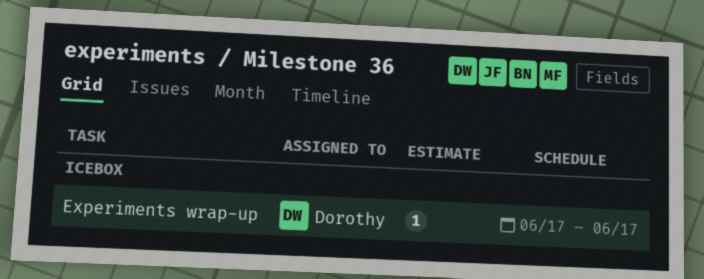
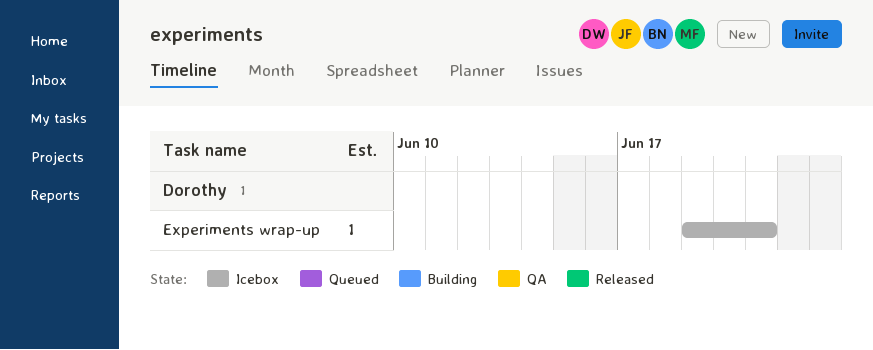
Experiments wrap-up, start: Jun 17 -> Jun 19
Experiments wrap-up, due: Jun 17 -> Jun 21

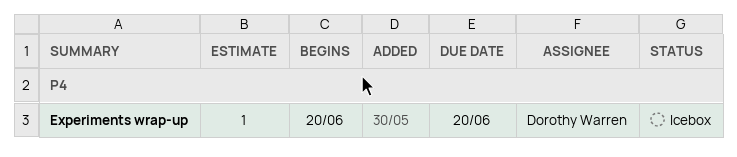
Experiments wrap-up, start: Jun 19 -> Jun 20
Experiments wrap-up, due: Jun 21 -> Jun 20

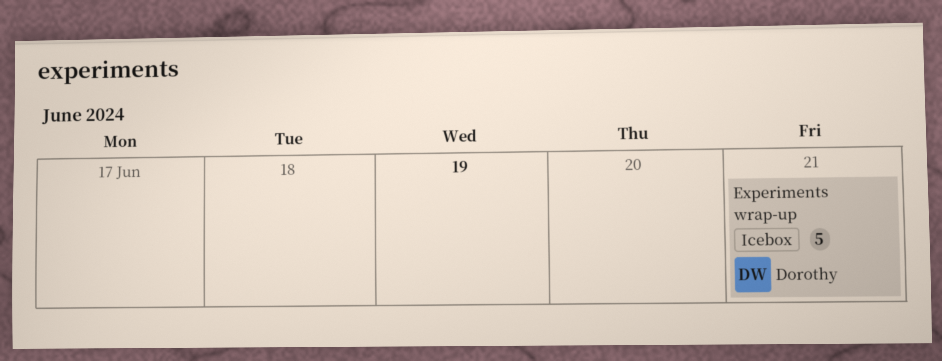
Experiments wrap-up, estimate: 1 -> 5
Experiments wrap-up, due: Jun 20 -> Jun 21

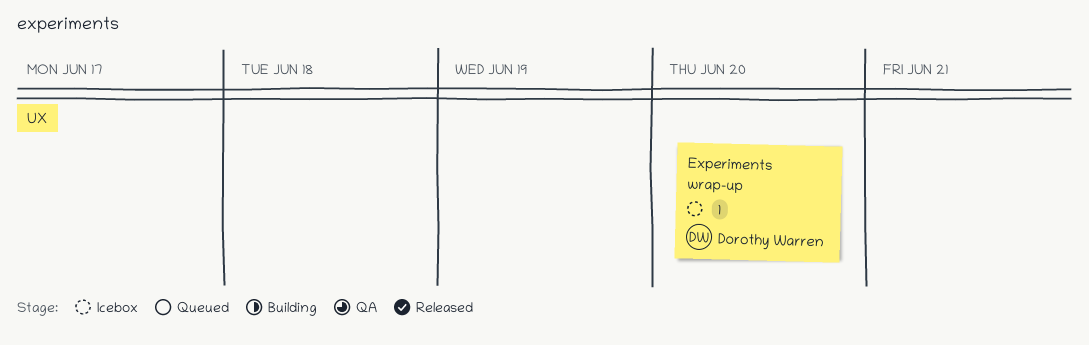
Experiments wrap-up, estimate: 5 -> 1
Experiments wrap-up, due: Jun 21 -> Jun 20

